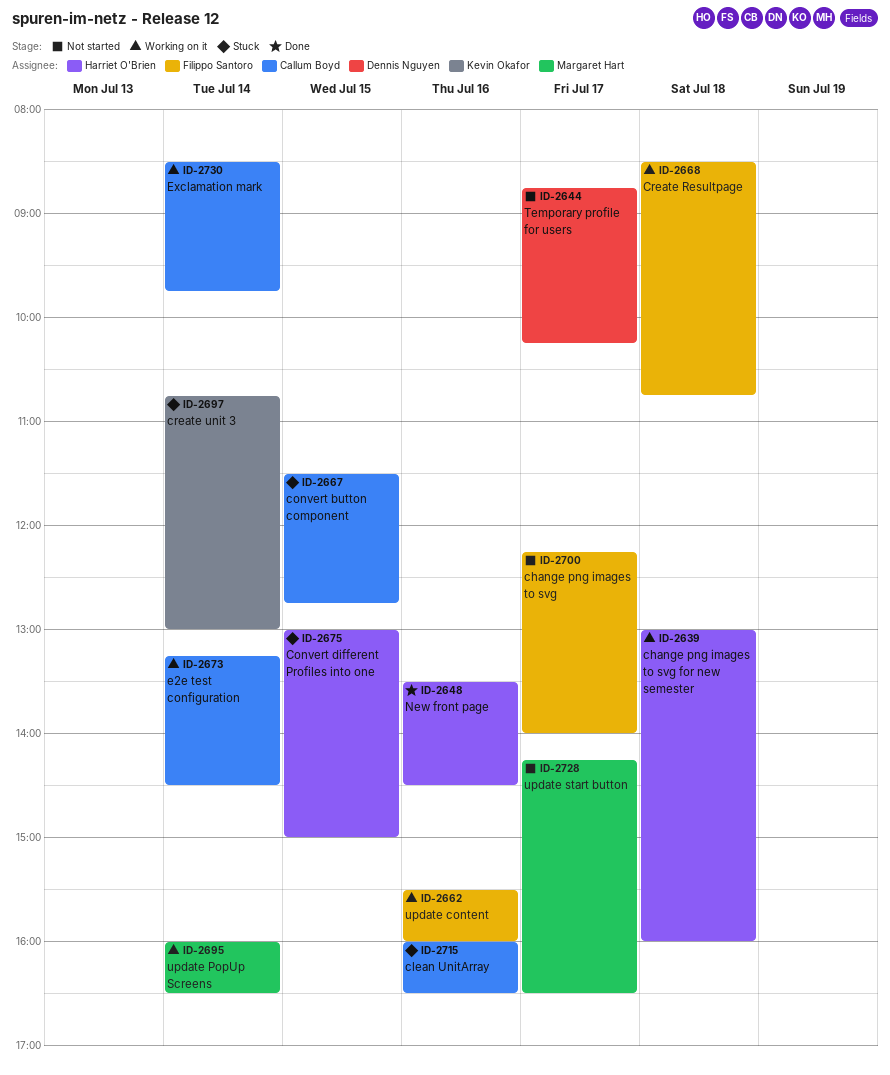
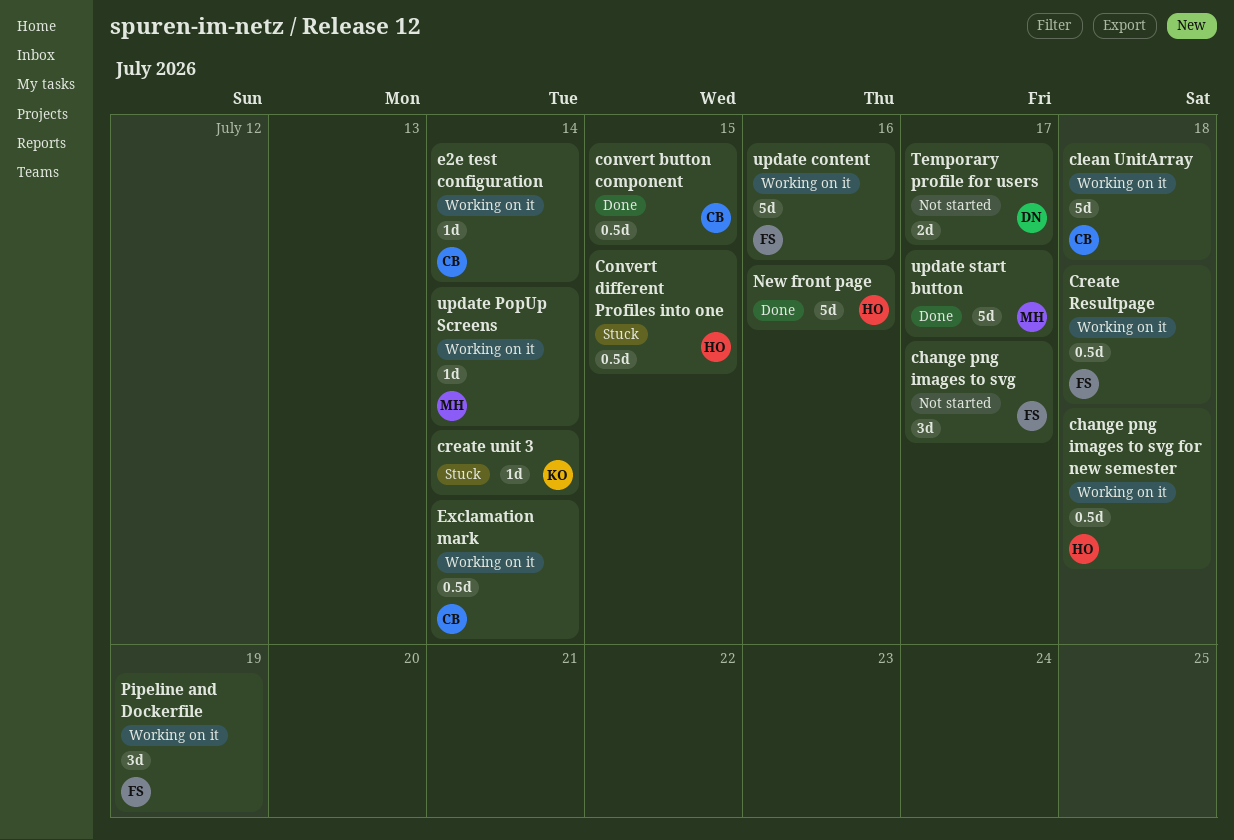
clean UnitArray, status: Stuck -> Working on it
clean UnitArray, day: Jul 16 -> Jul 18
convert button component, status: Stuck -> Done
Pipeline and Dockerfile: none -> present
update start button, status: Not started -> Done

